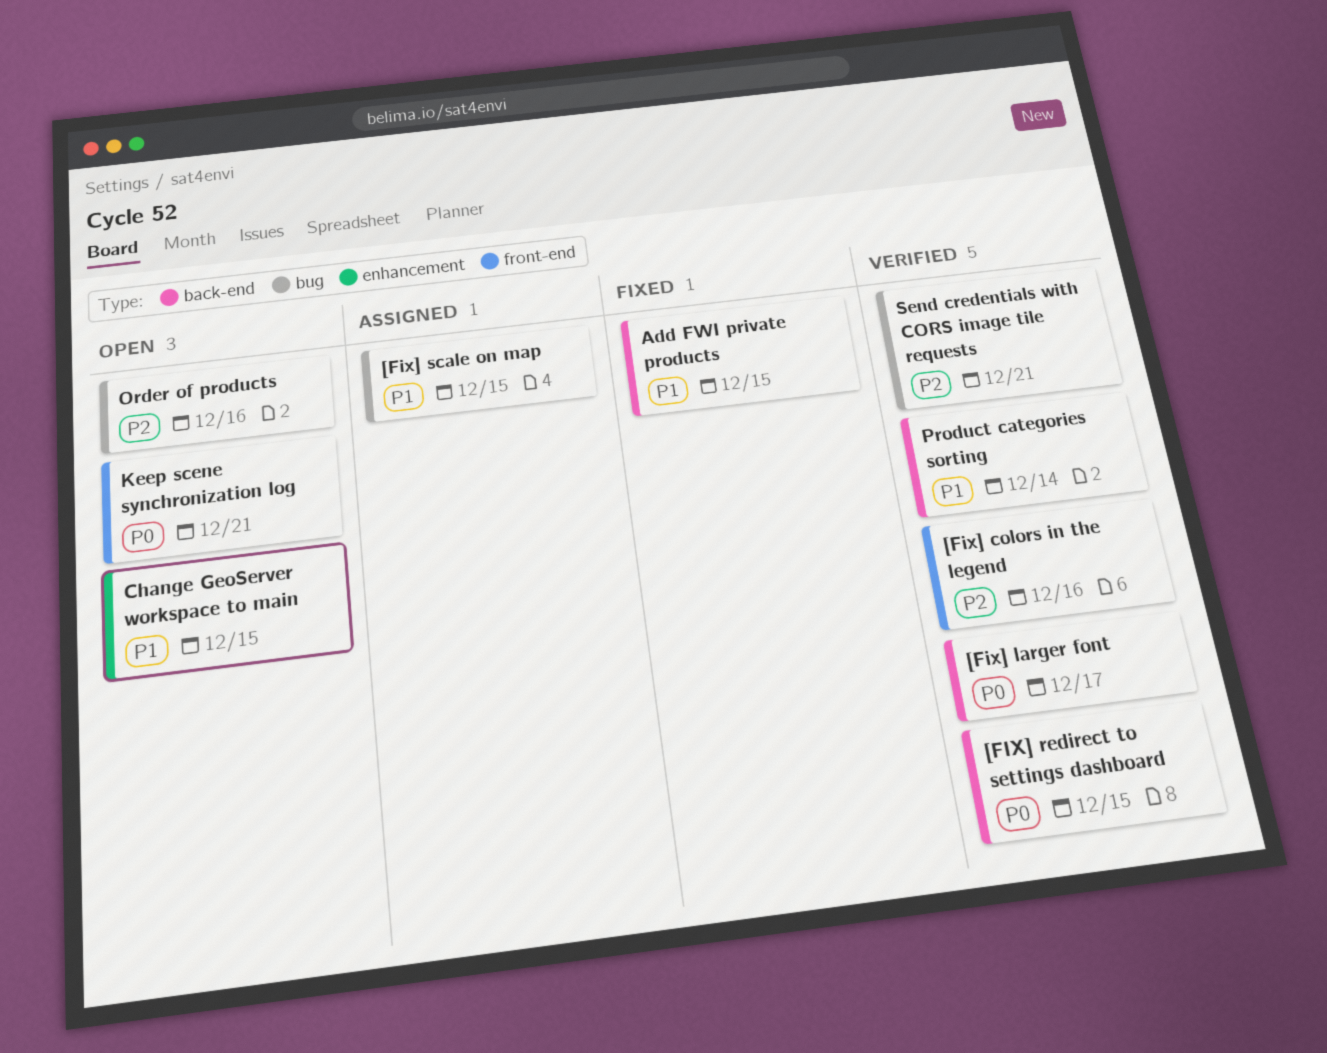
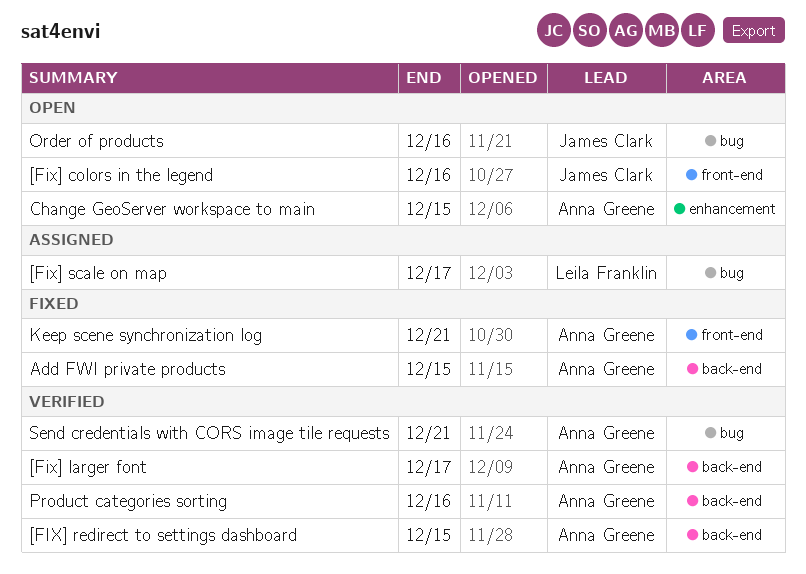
[Fix] colors in the legend, status: Verified -> Open
[Fix] scale on map, due: Dec 15 -> Dec 17
Keep scene synchronization log, status: Open -> Fixed
Product categories sorting, due: Dec 14 -> Dec 16

